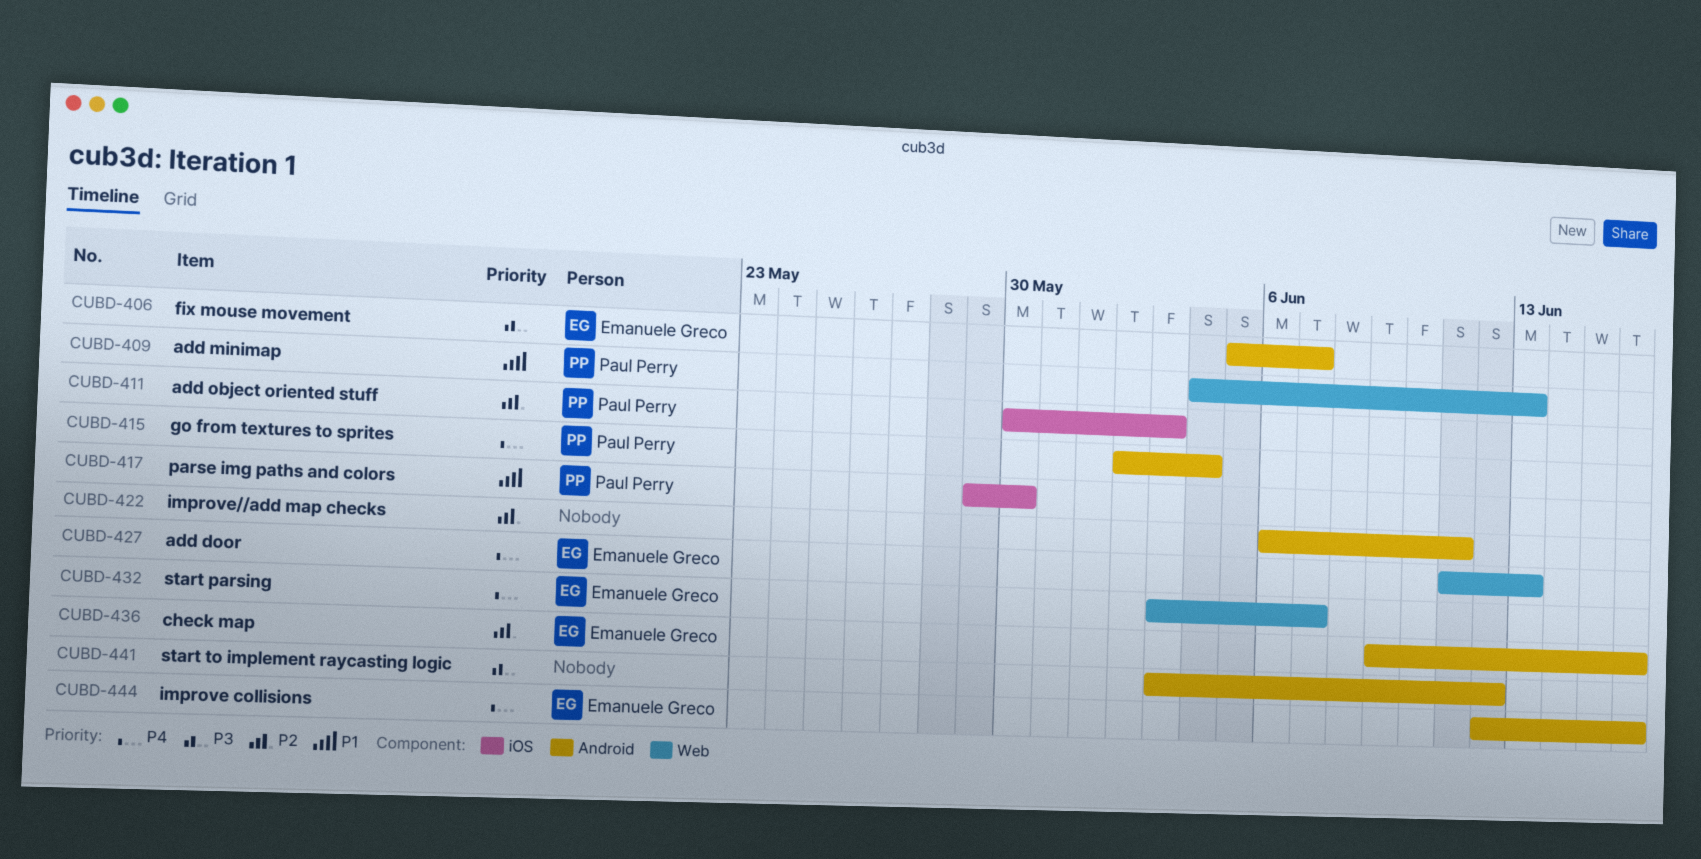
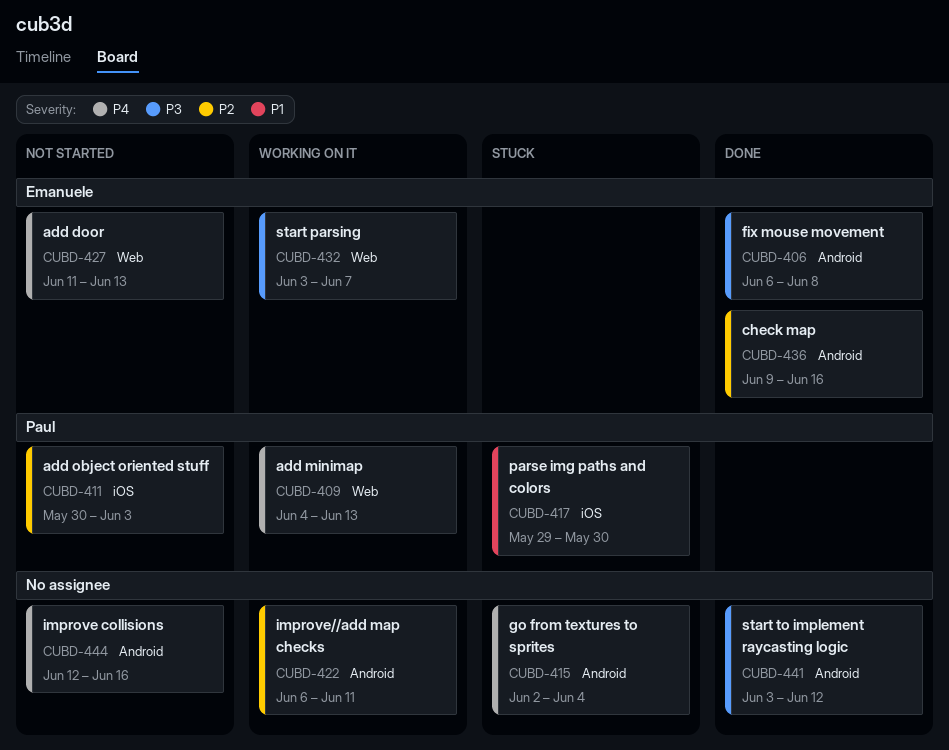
CUBD-406, start: Jun 5 -> Jun 6
CUBD-406, due: Jun 7 -> Jun 8
CUBD-409, priority: P1 -> P4
CUBD-415, owner: Paul Perry -> none
CUBD-432, priority: P4 -> P3
CUBD-444, owner: Emanuele Greco -> none

